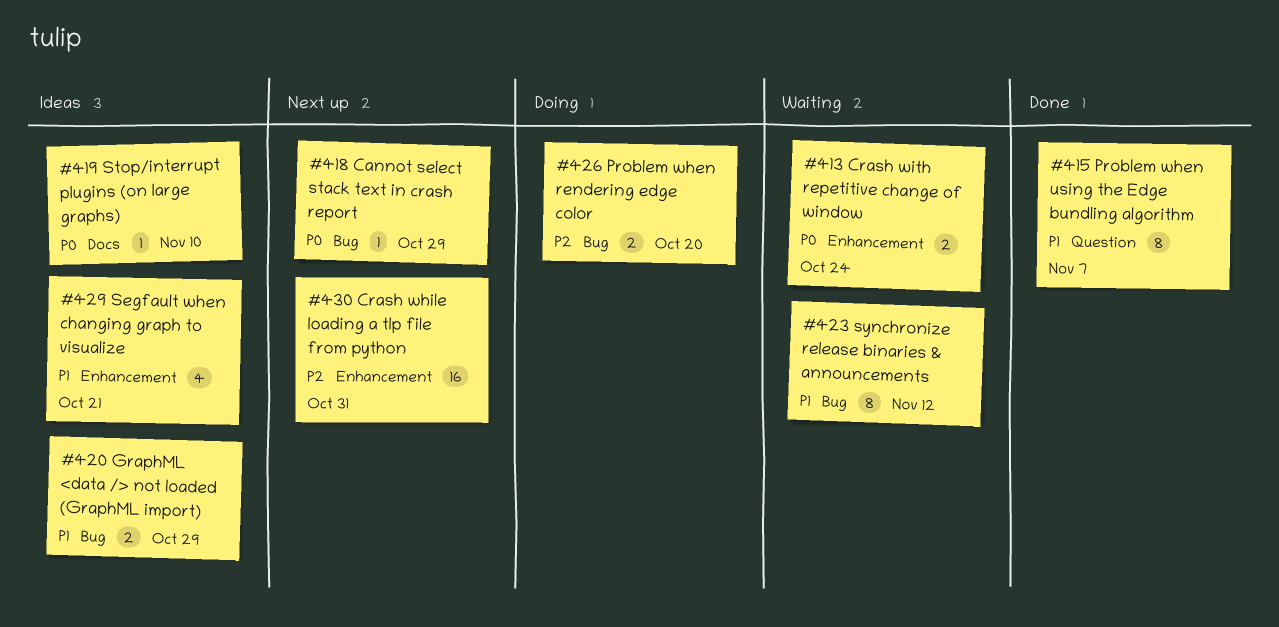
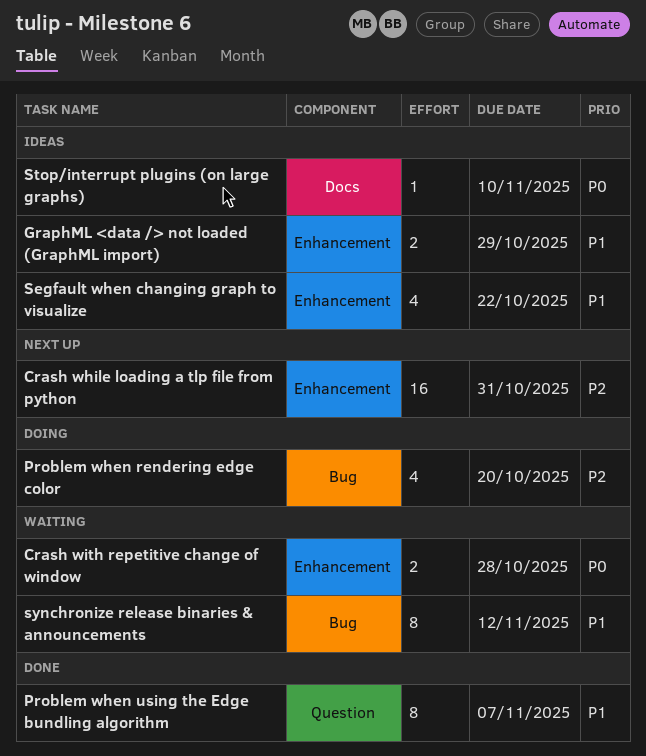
Cannot select stack text in crash report: present -> none
Crash with repetitive change of window, due: Oct 24 -> Oct 28
GraphML <data /> not loaded (GraphML import), label: Bug -> Enhancement
Problem when rendering edge color, estimate: 2 -> 4
Segfault when changing graph to visualize, due: Oct 21 -> Oct 22

